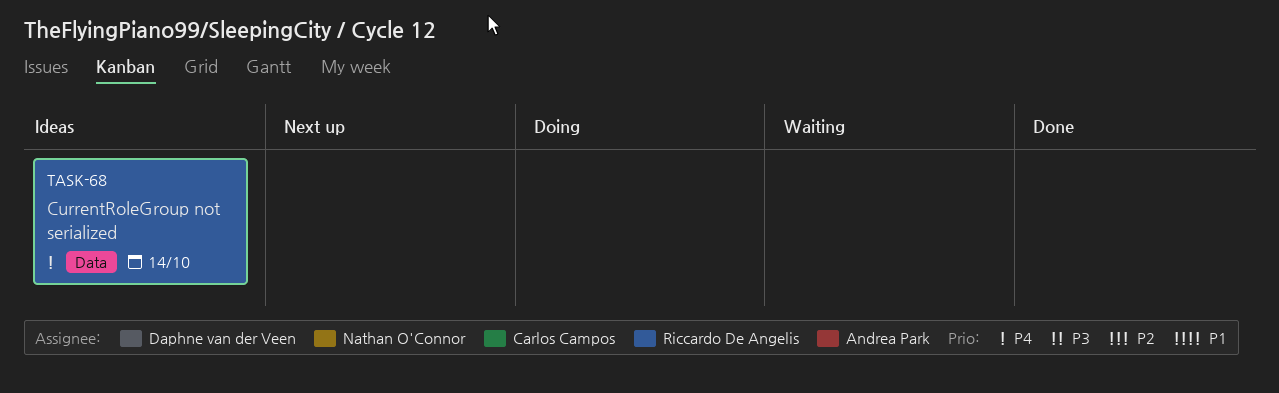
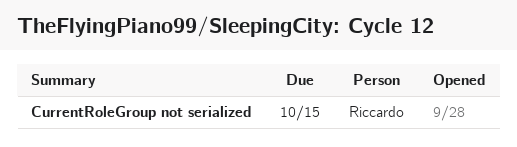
CurrentRoleGroup not serialized, due: Oct 14 -> Oct 15

